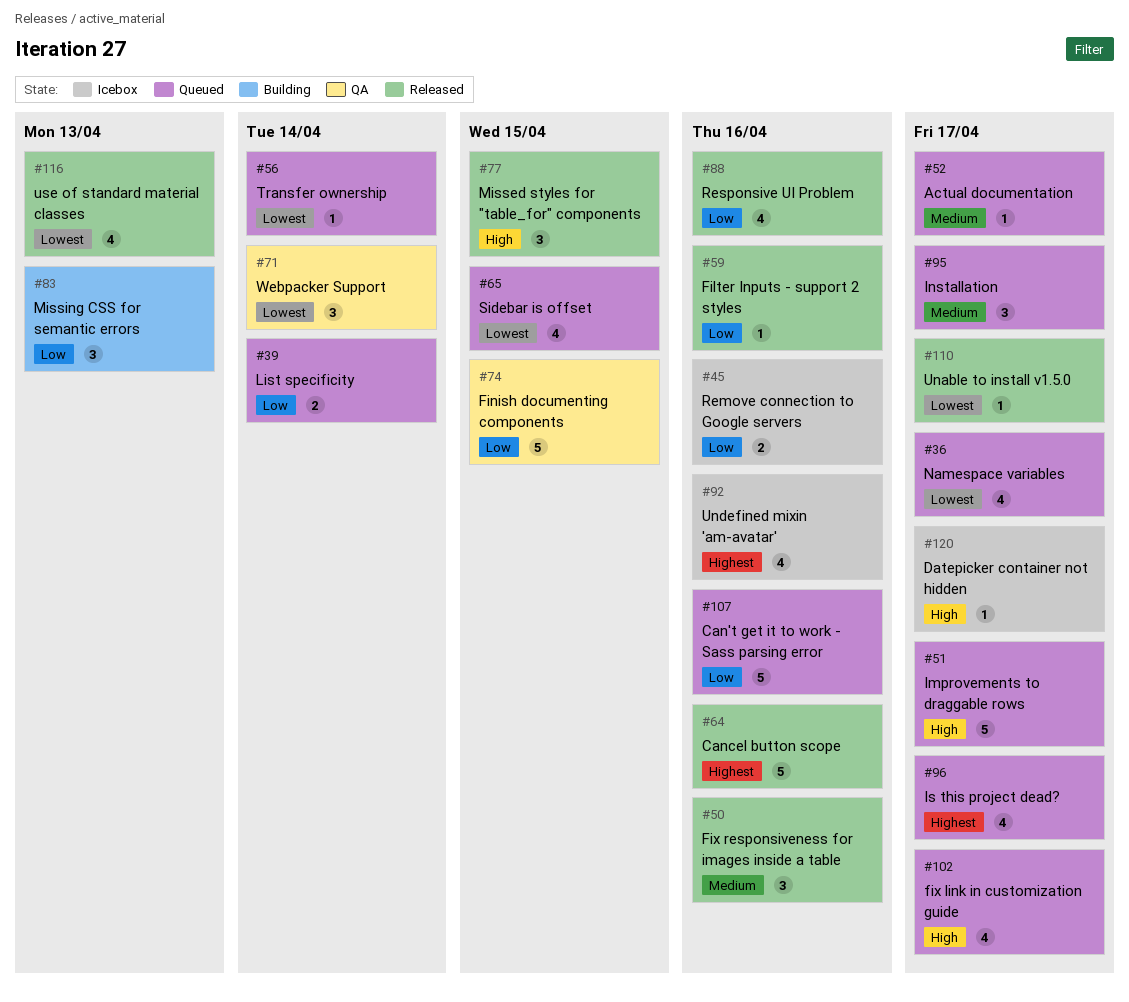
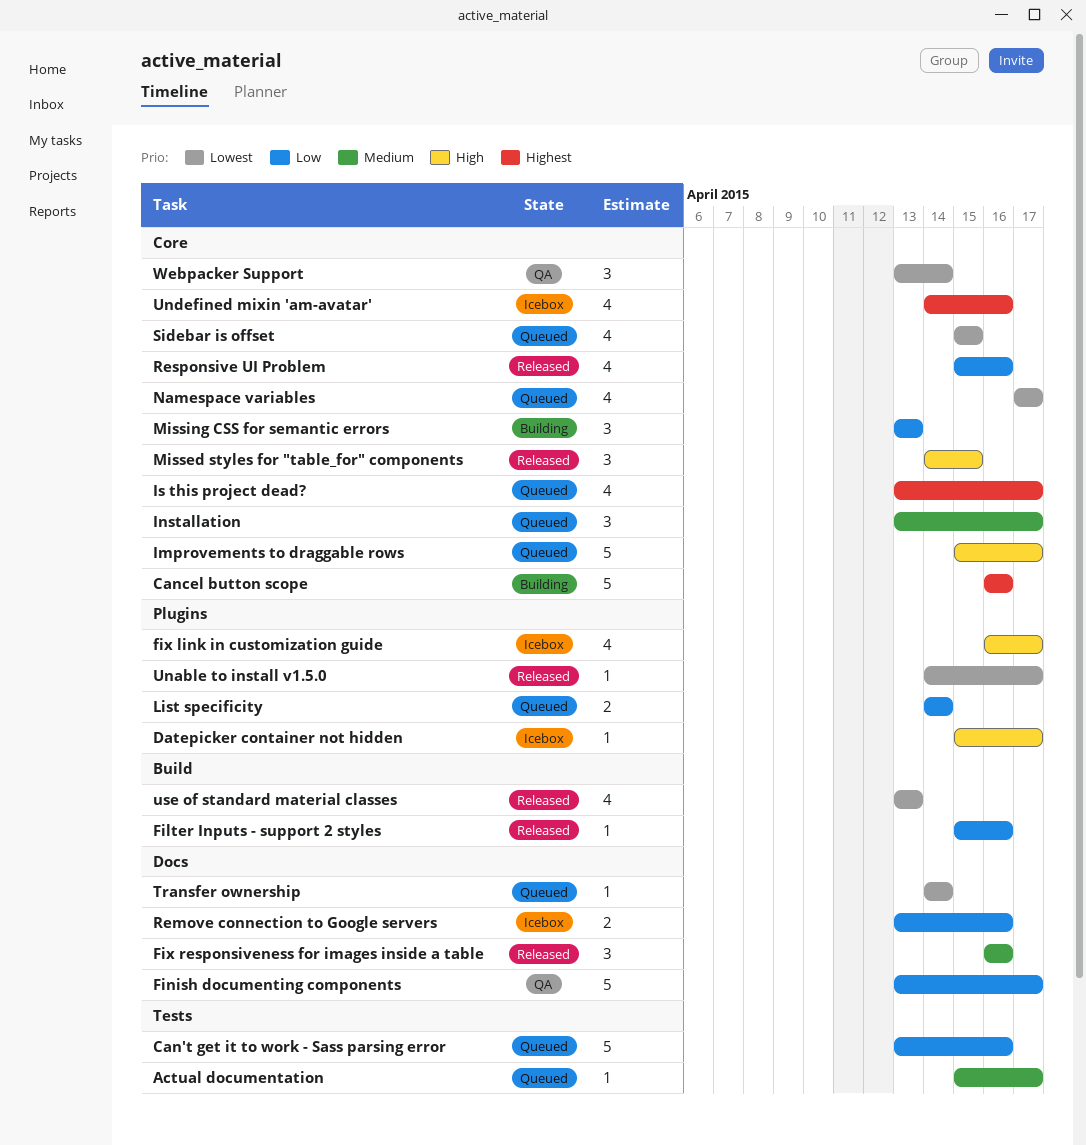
Cancel button scope, status: Released -> Building
Finish documenting components, due: Apr 15 -> Apr 17
fix link in customization guide, status: Queued -> Icebox

